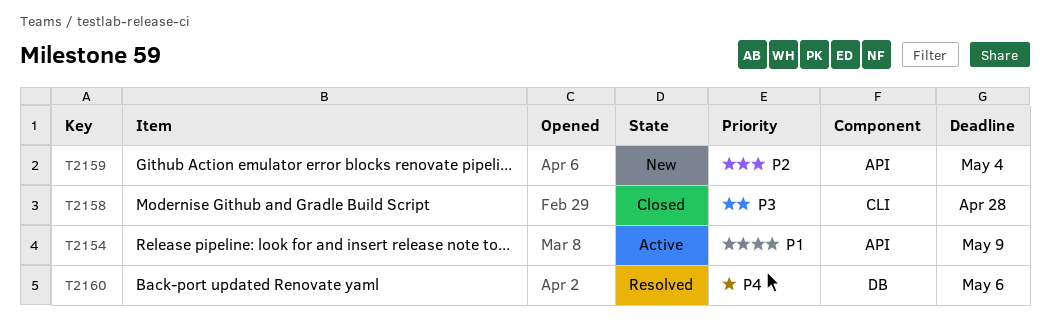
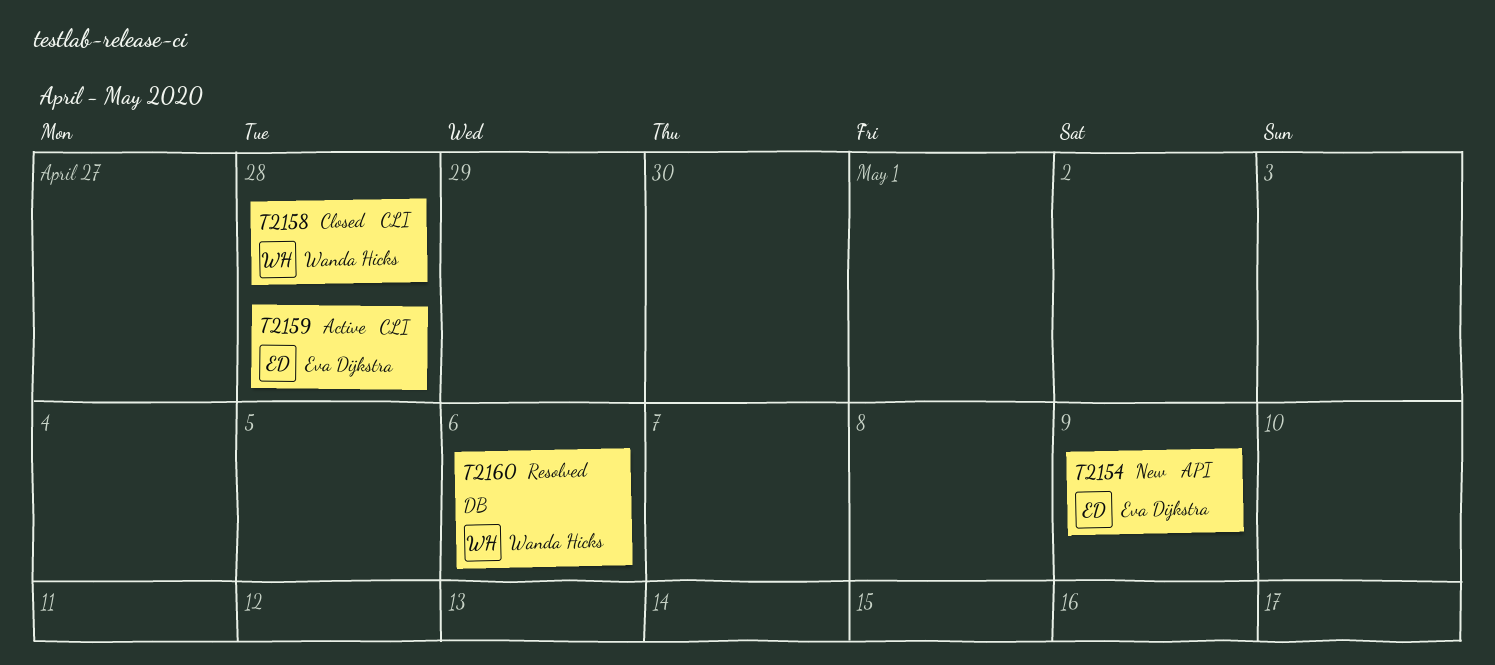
T2154, status: Active -> New
T2159, status: New -> Active
T2159, label: API -> CLI
T2159, due: May 4 -> Apr 28

